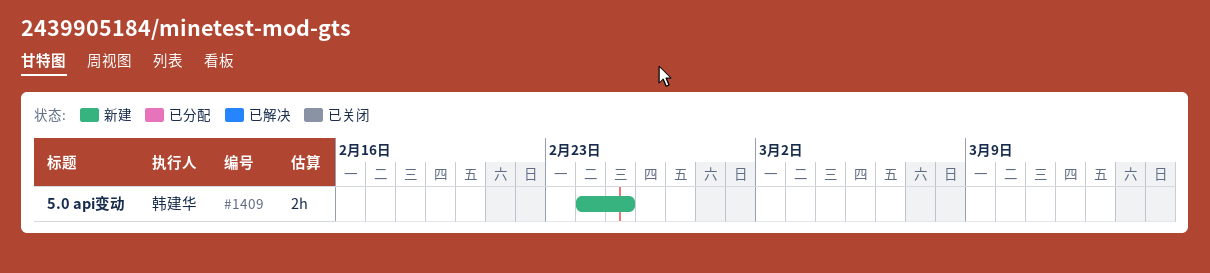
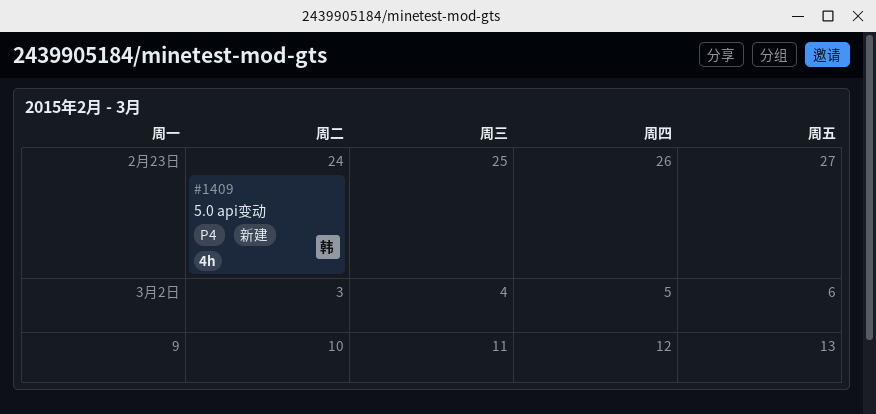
#1409, estimate: 2h -> 4h
#1409, due: Feb 25 -> Feb 24

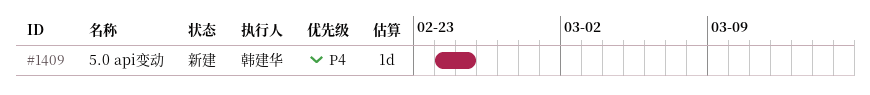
#1409, estimate: 4h -> 1d
#1409, due: Feb 24 -> Feb 25

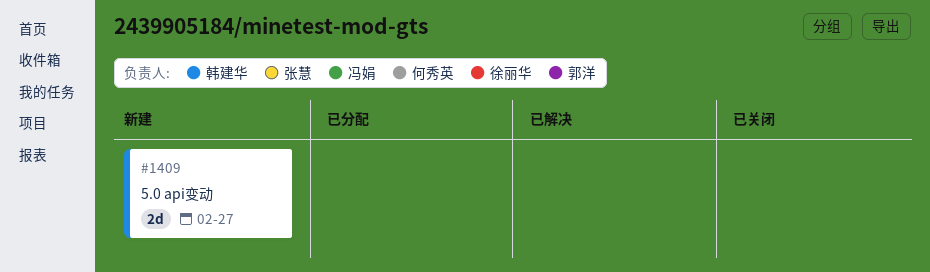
#1409, estimate: 1d -> 2d
#1409, due: Feb 25 -> Feb 27

